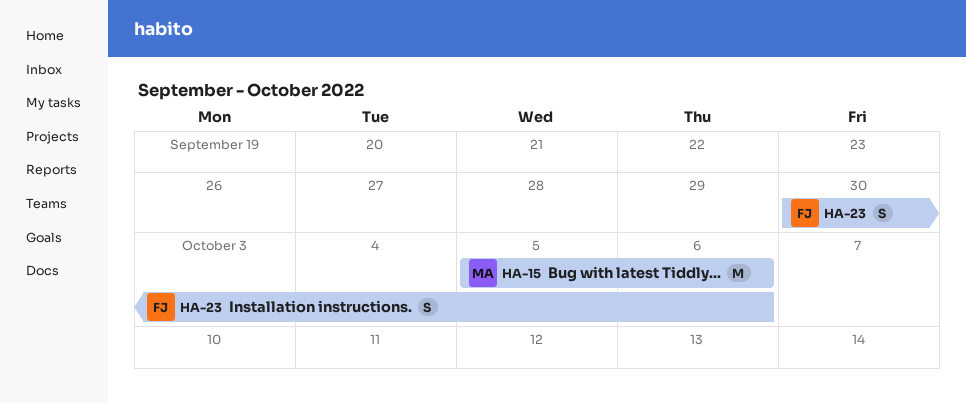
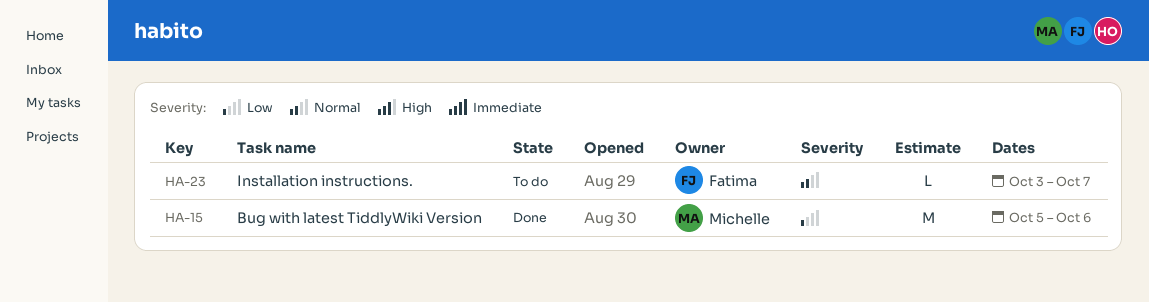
HA-23, estimate: S -> L
HA-23, start: Sep 30 -> Oct 3
HA-23, due: Oct 6 -> Oct 7

